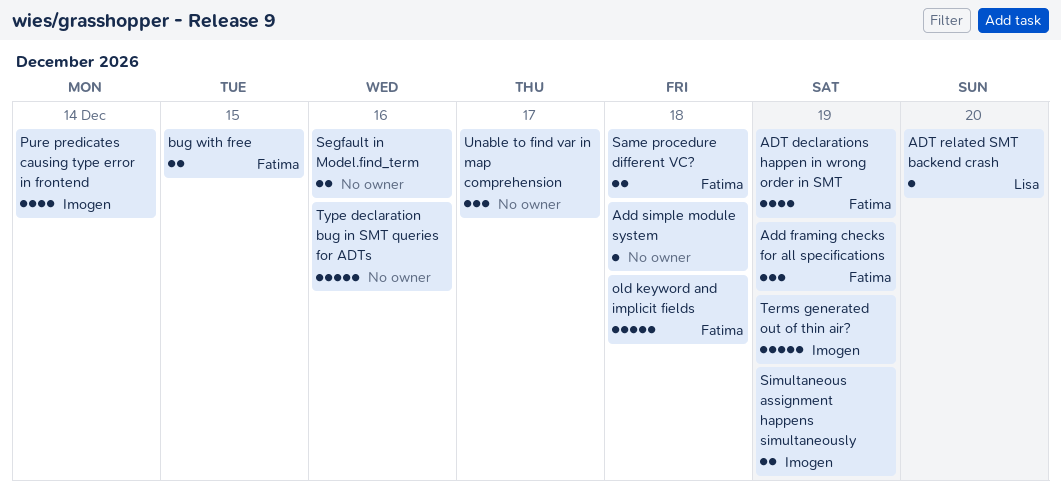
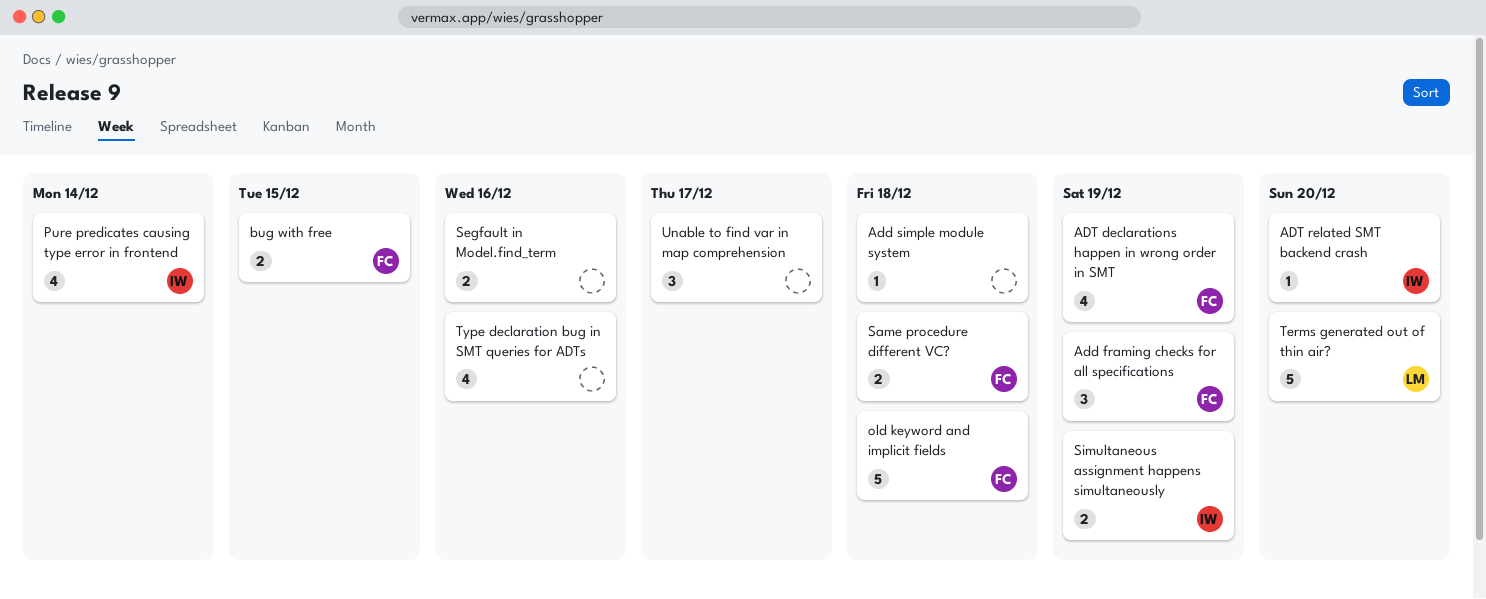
ADT related SMT backend crash, owner: Lisa -> Imogen
Terms generated out of thin air?, owner: Imogen -> Lisa
Terms generated out of thin air?, due: Dec 19 -> Dec 20
Type declaration bug in SMT queries for ADTs, estimate: 5 -> 4

